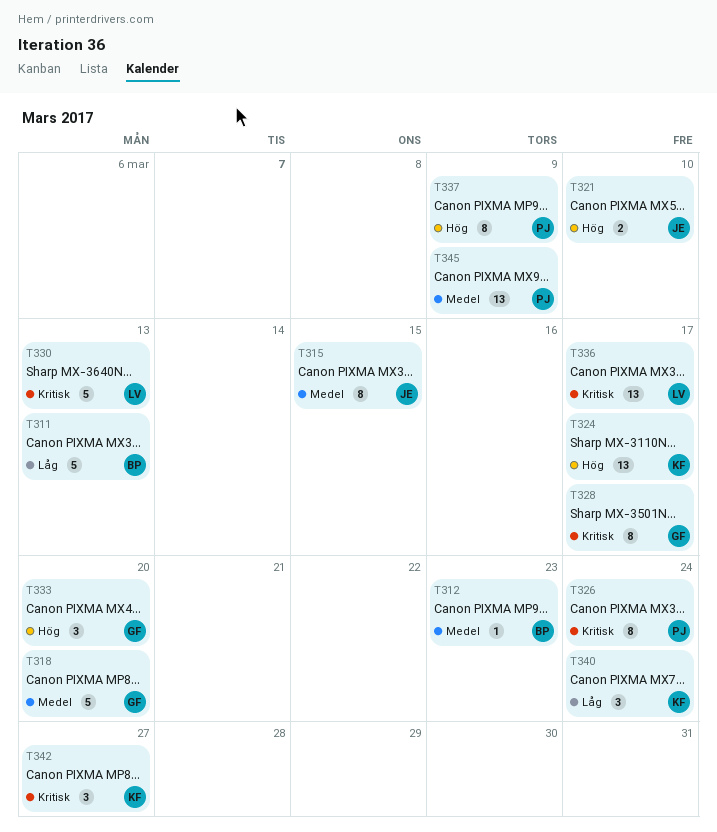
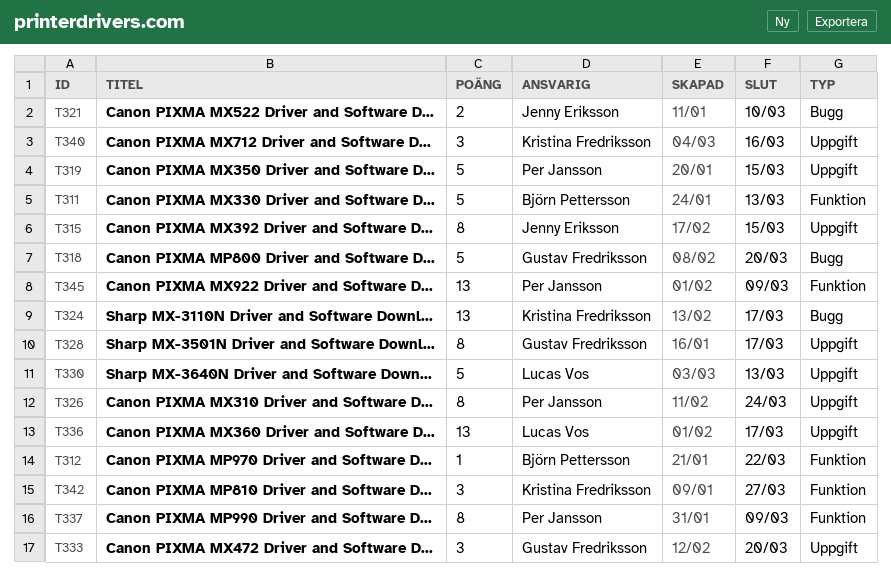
T312, due: Mar 23 -> Mar 22
T319: none -> present
T340, due: Mar 24 -> Mar 16

